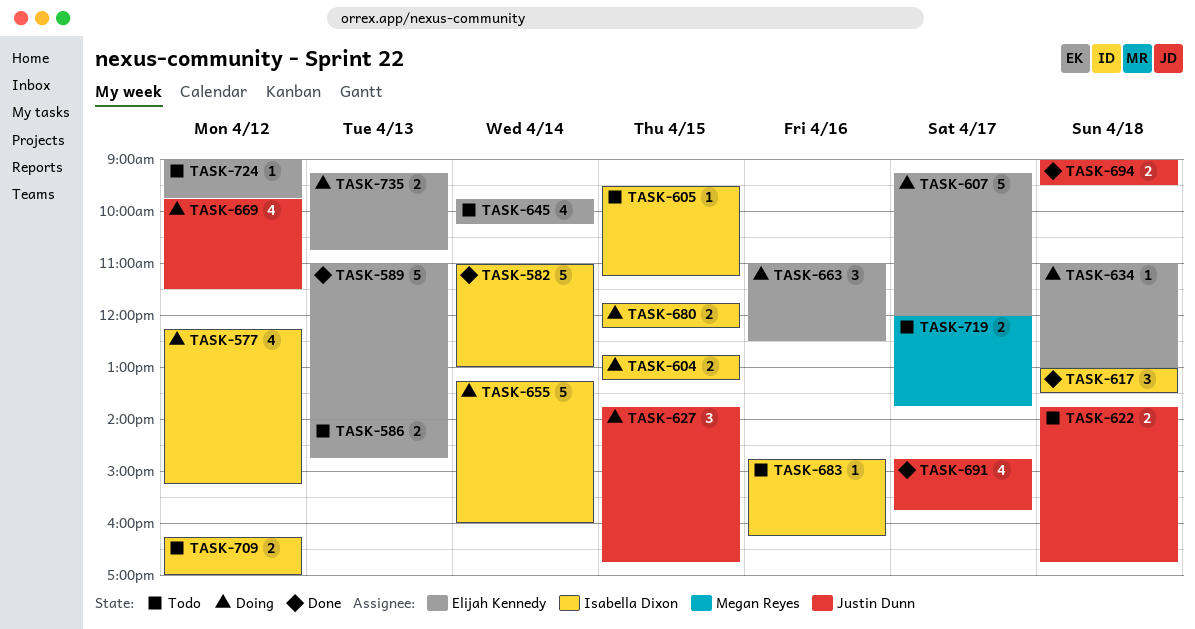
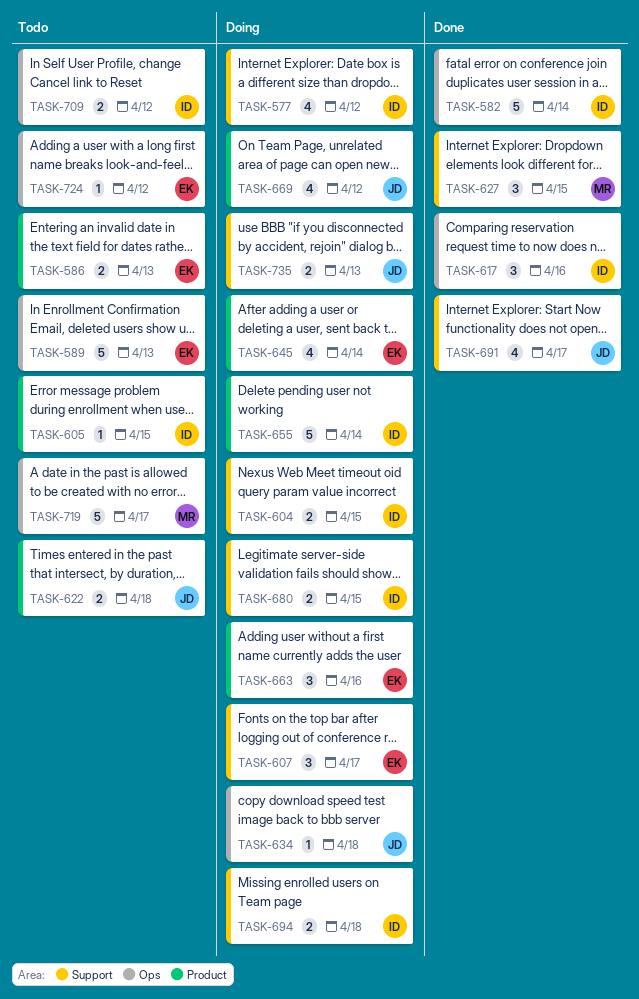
TASK-589, status: Done -> Todo
TASK-607, estimate: 5 -> 3
TASK-617, day: Apr 18 -> Apr 16
TASK-627, status: Doing -> Done
TASK-627, owner: Justin Dunn -> Megan Reyes
TASK-634, owner: Elijah Kennedy -> Justin Dunn
TASK-645, status: Todo -> Doing
TASK-683: present -> none
TASK-694, status: Done -> Doing
TASK-694, owner: Justin Dunn -> Isabella Dixon
TASK-719, estimate: 2 -> 5
TASK-735, owner: Elijah Kennedy -> Justin Dunn

